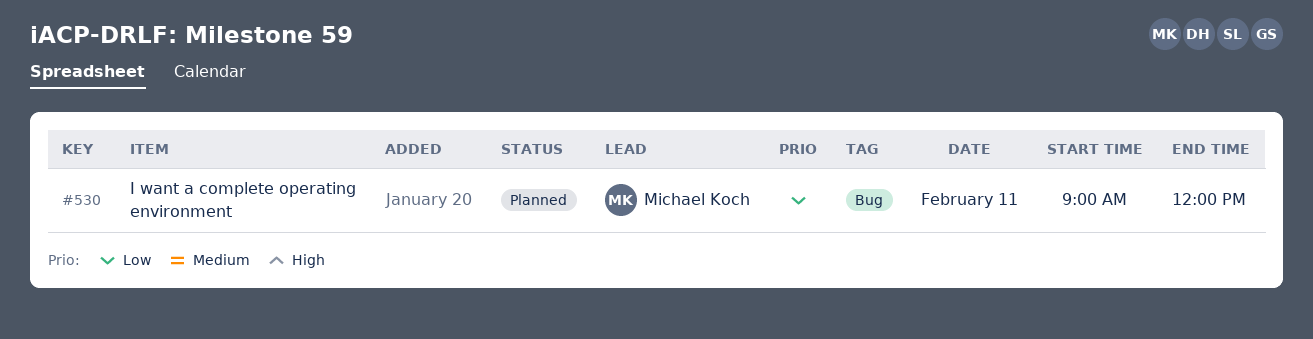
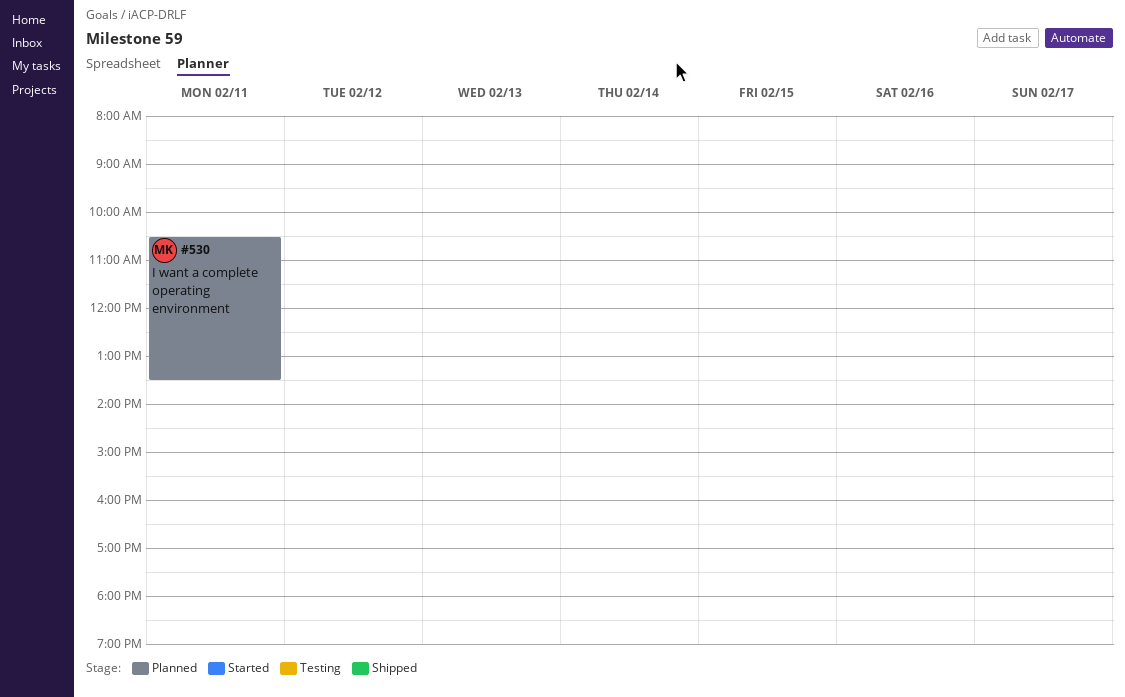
#530, begins: 09:00 -> 10:30
#530, ends: 12:00 -> 13:30

